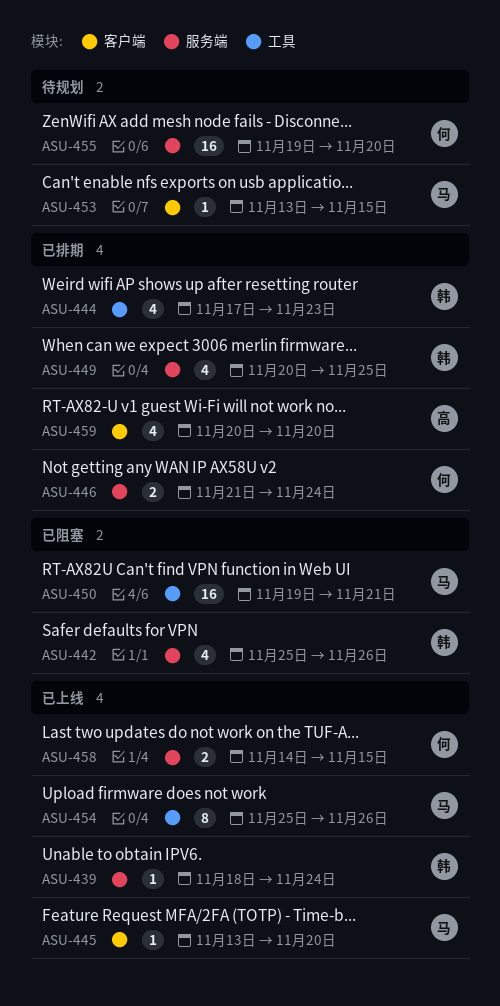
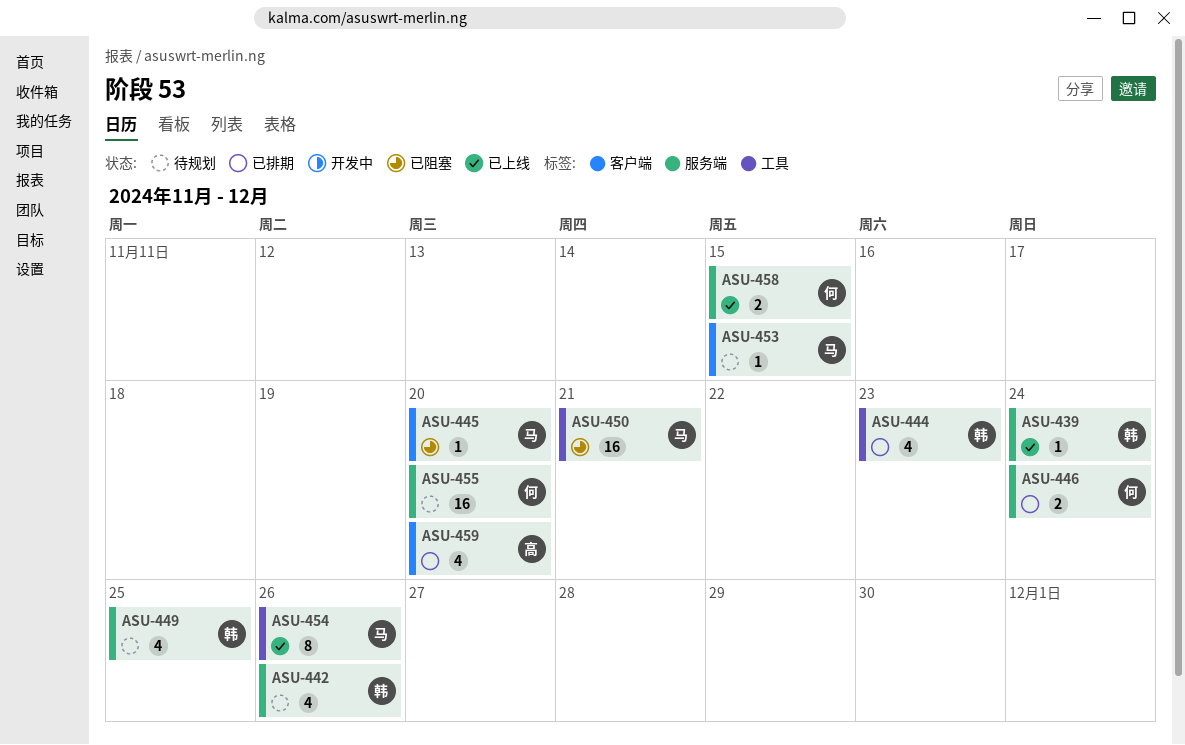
ASU-442, status: 已阻塞 -> 待规划
ASU-445, status: 已上线 -> 已阻塞
ASU-449, status: 已排期 -> 待规划

